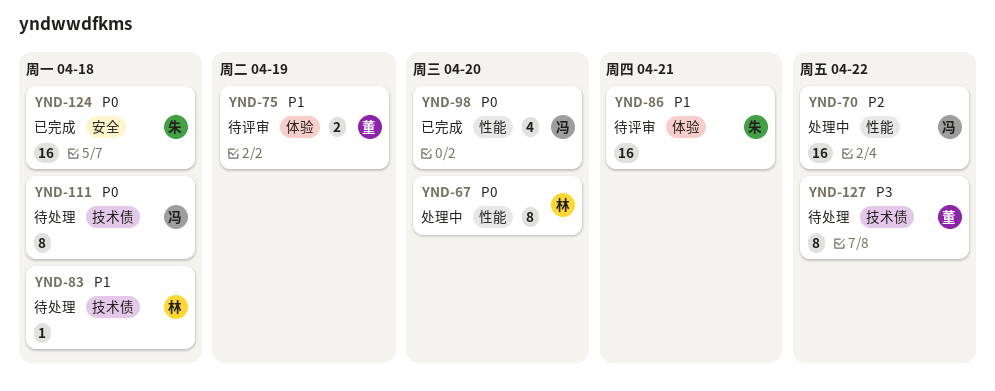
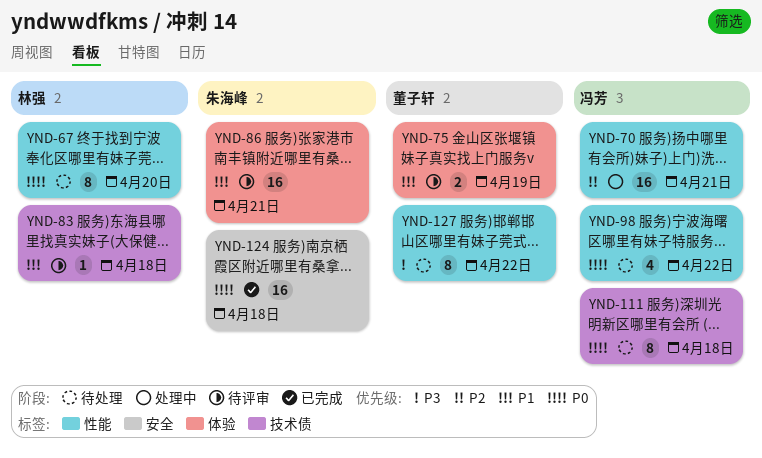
YND-67, status: 处理中 -> 待处理
YND-70, due: Apr 22 -> Apr 21
YND-83, status: 待处理 -> 待评审
YND-98, status: 已完成 -> 待处理
YND-98, due: Apr 20 -> Apr 22
YND-127, label: 技术债 -> 性能

